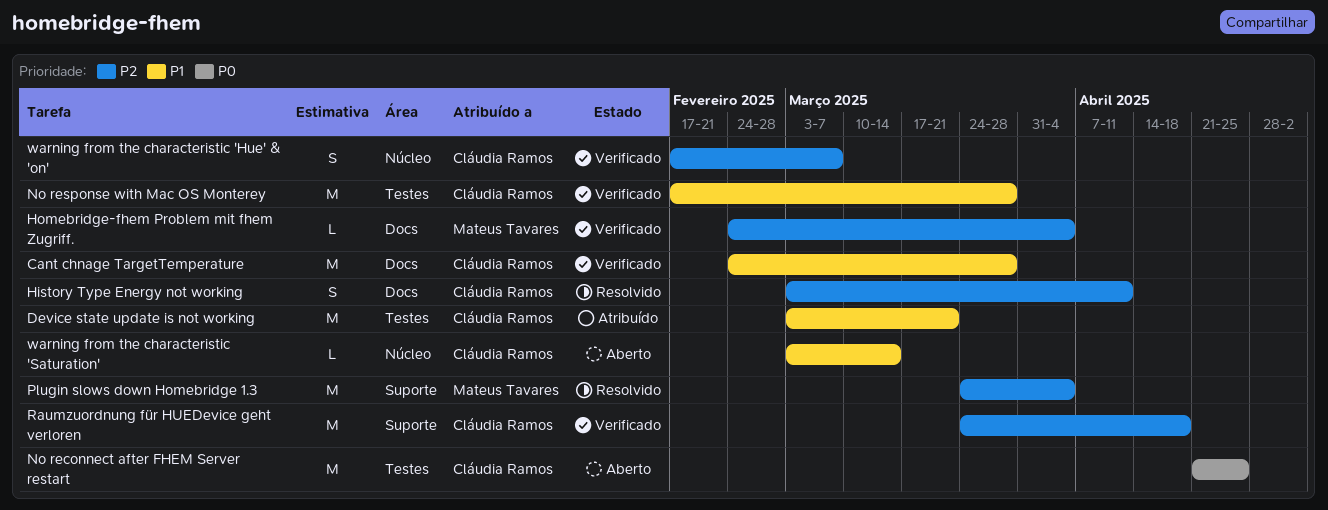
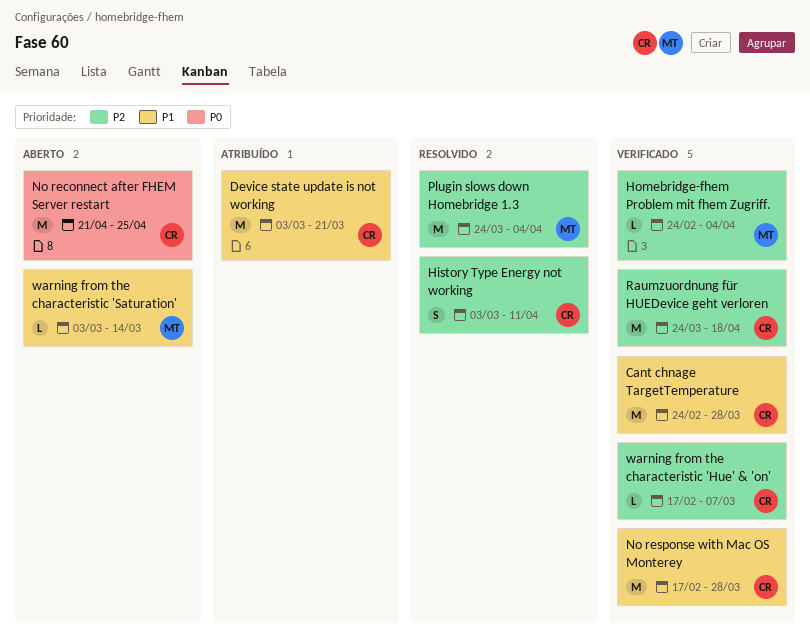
warning from the characteristic 'Hue' & 'on', estimate: S -> L
warning from the characteristic 'Saturation', owner: Cláudia Ramos -> Mateus Tavares

